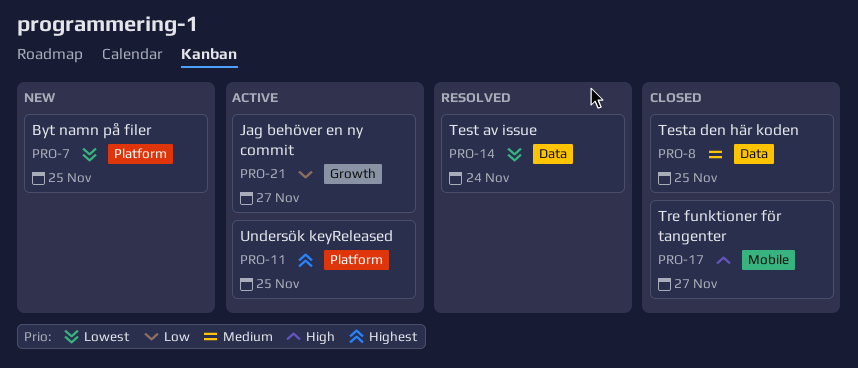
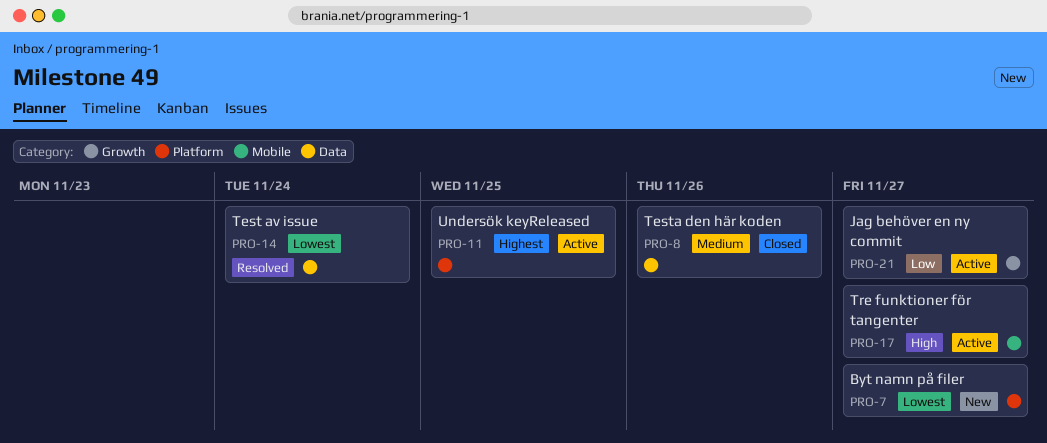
PRO-7, due: Nov 25 -> Nov 27
PRO-8, due: Nov 25 -> Nov 26
PRO-17, status: Closed -> Active

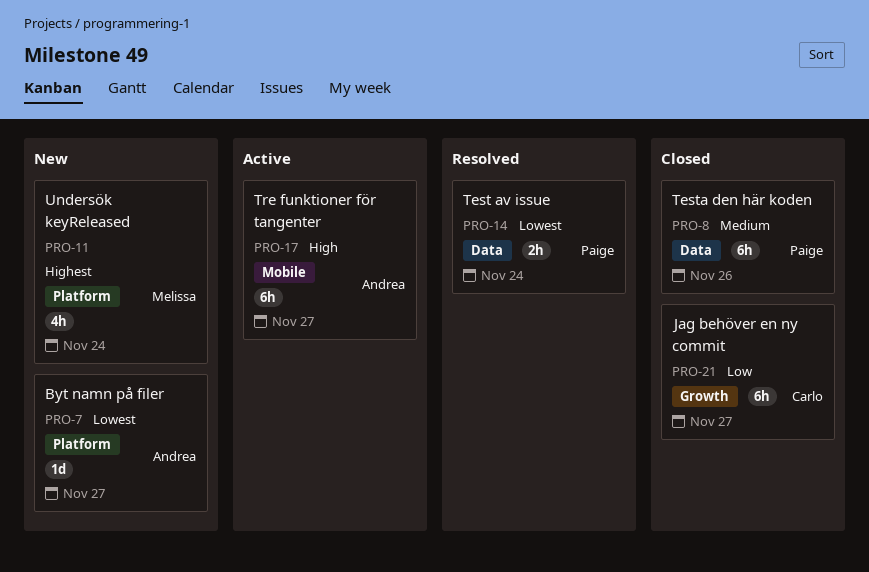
PRO-11, status: Active -> New
PRO-11, due: Nov 25 -> Nov 24
PRO-21, status: Active -> Closed

